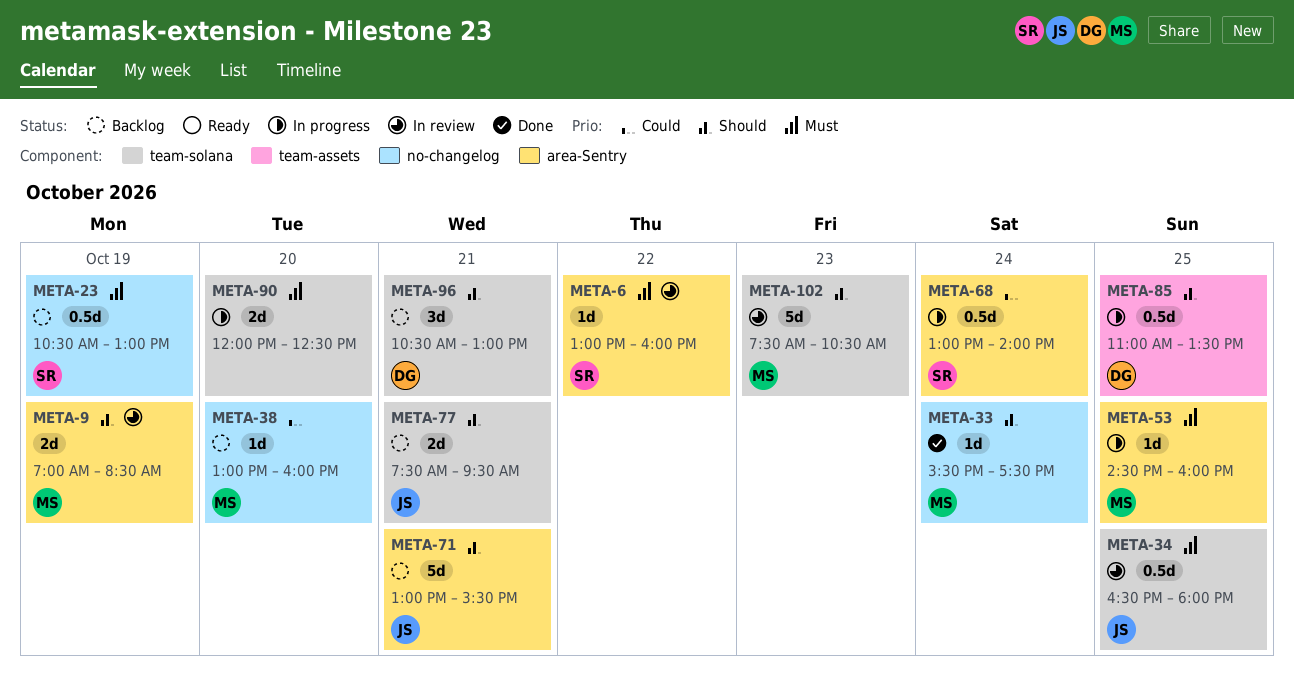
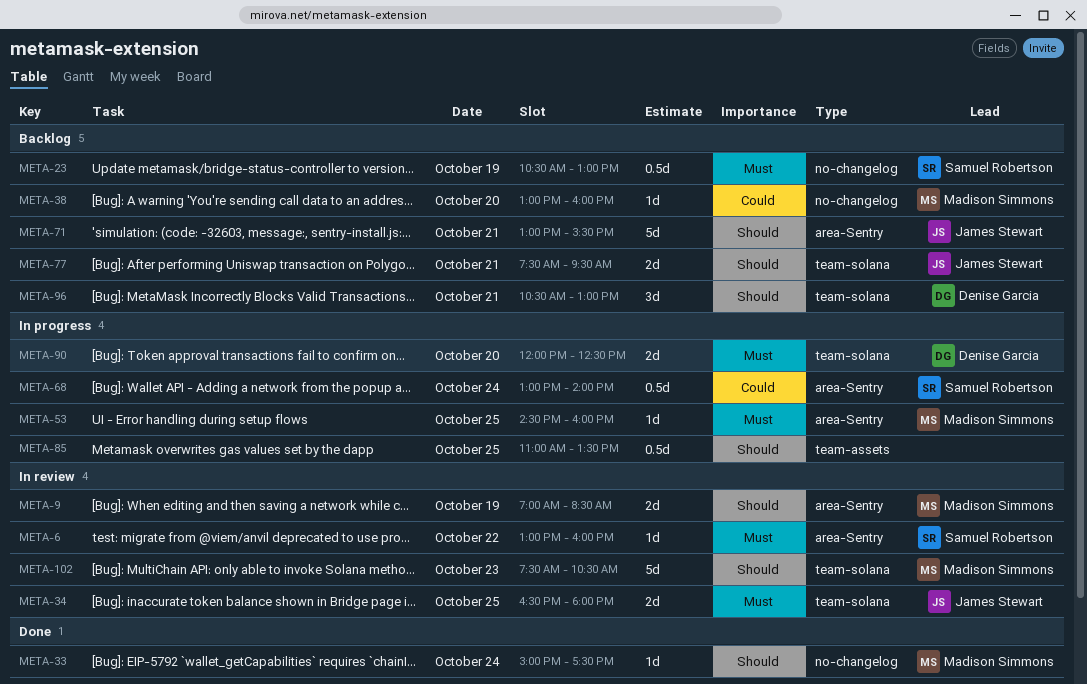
META-33, begins: 15:30 -> 15:00
META-34, estimate: 0.5d -> 2d
META-85, owner: Denise Garcia -> none
META-90, owner: none -> Denise Garcia

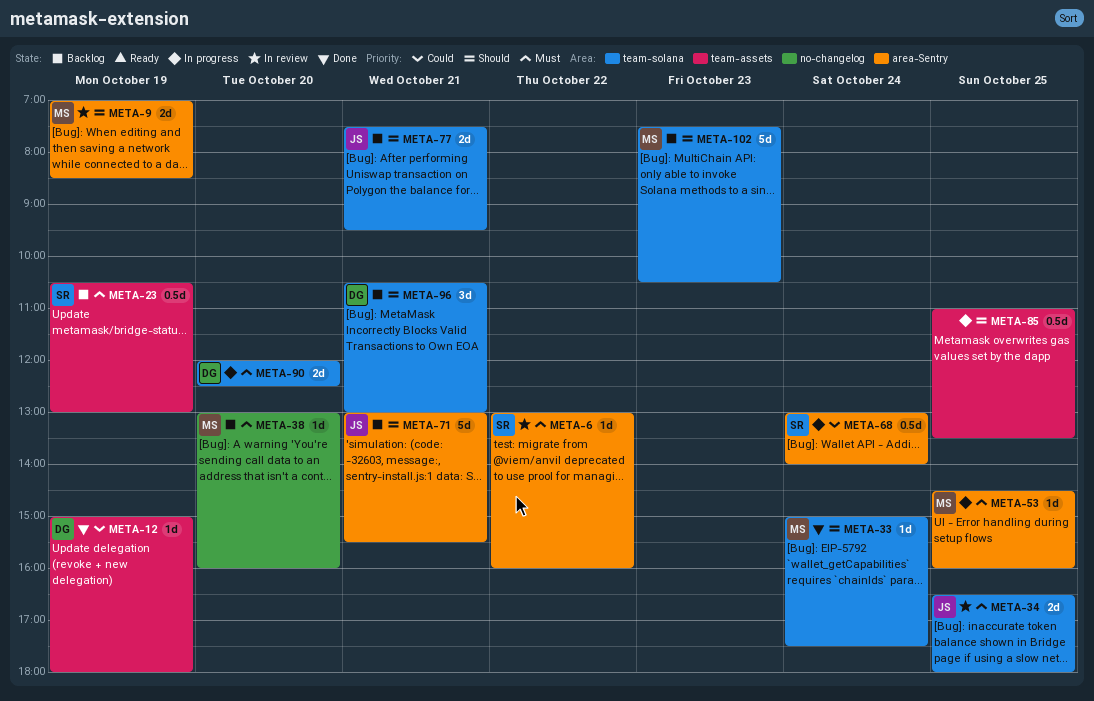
META-12: none -> present
META-23, label: no-changelog -> team-assets
META-33, label: no-changelog -> team-solana
META-38, priority: Could -> Must
META-102, status: In review -> Backlog

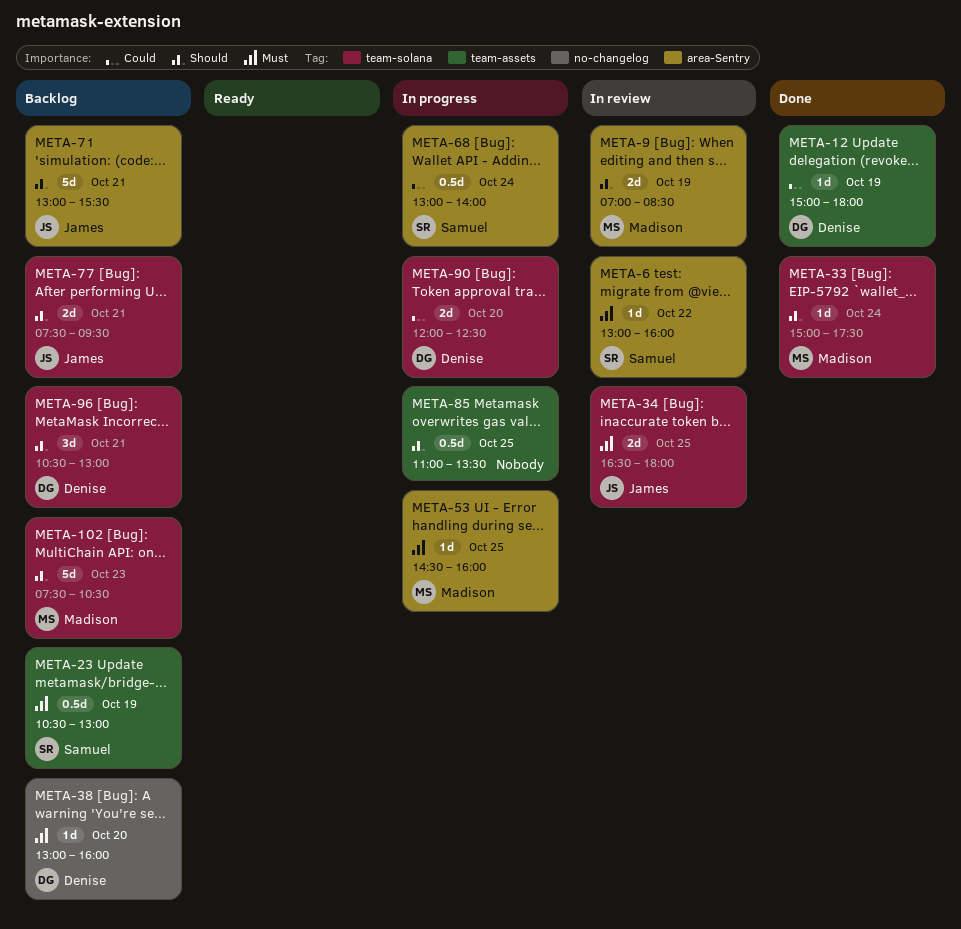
META-38, owner: Madison -> Denise
META-90, priority: Must -> Could

